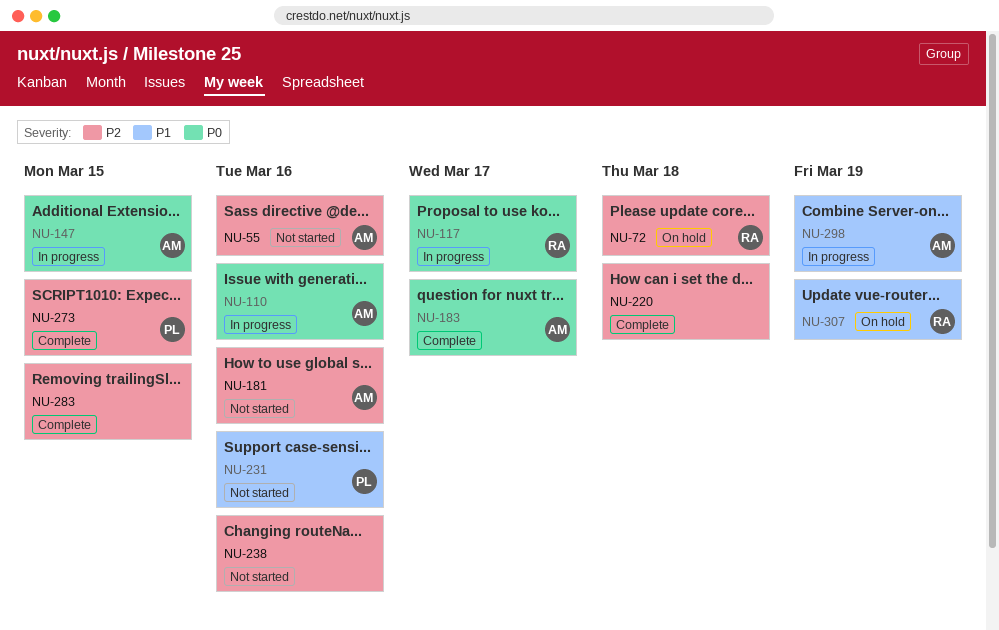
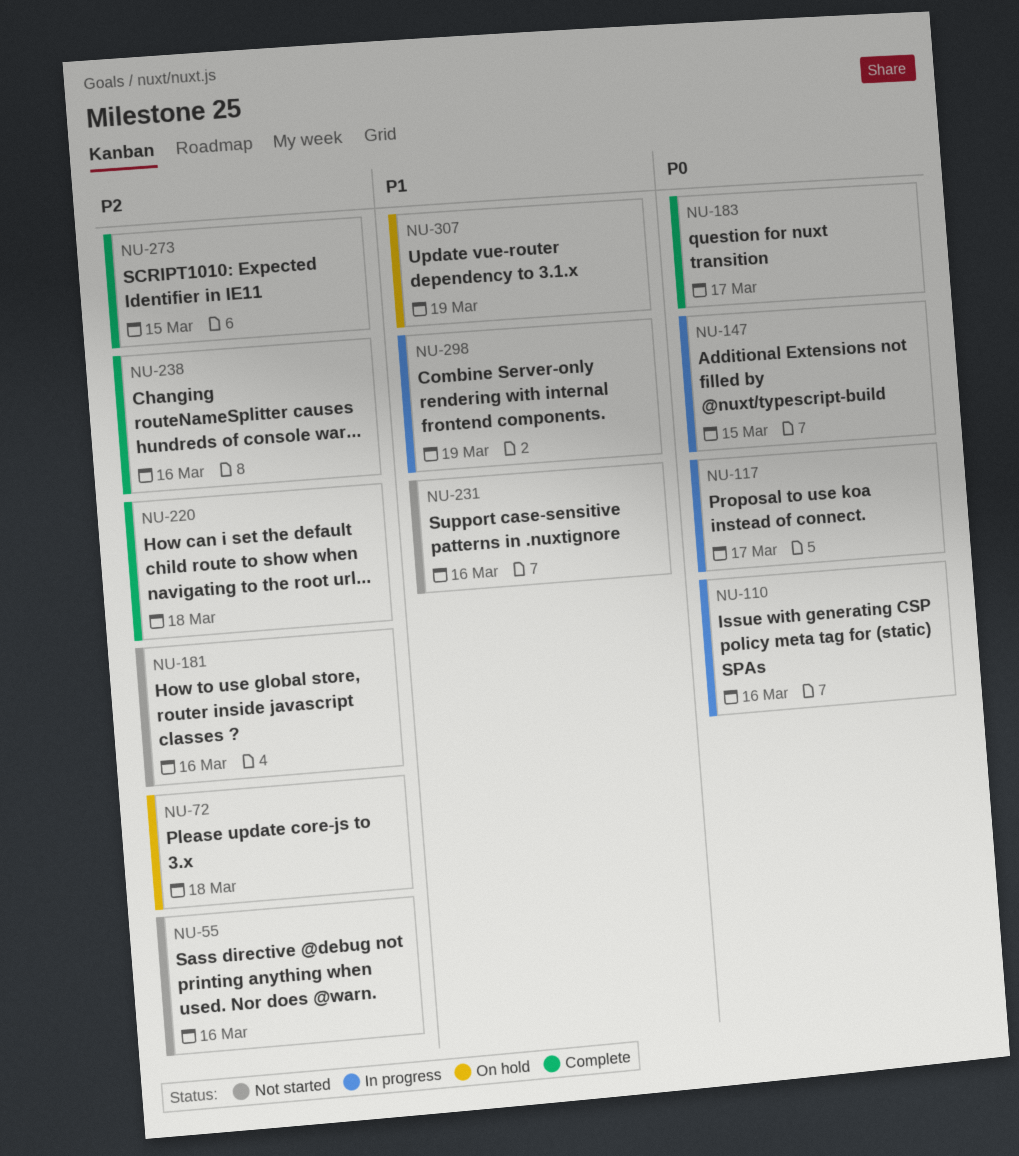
NU-238, status: Not started -> Complete
NU-283: present -> none

